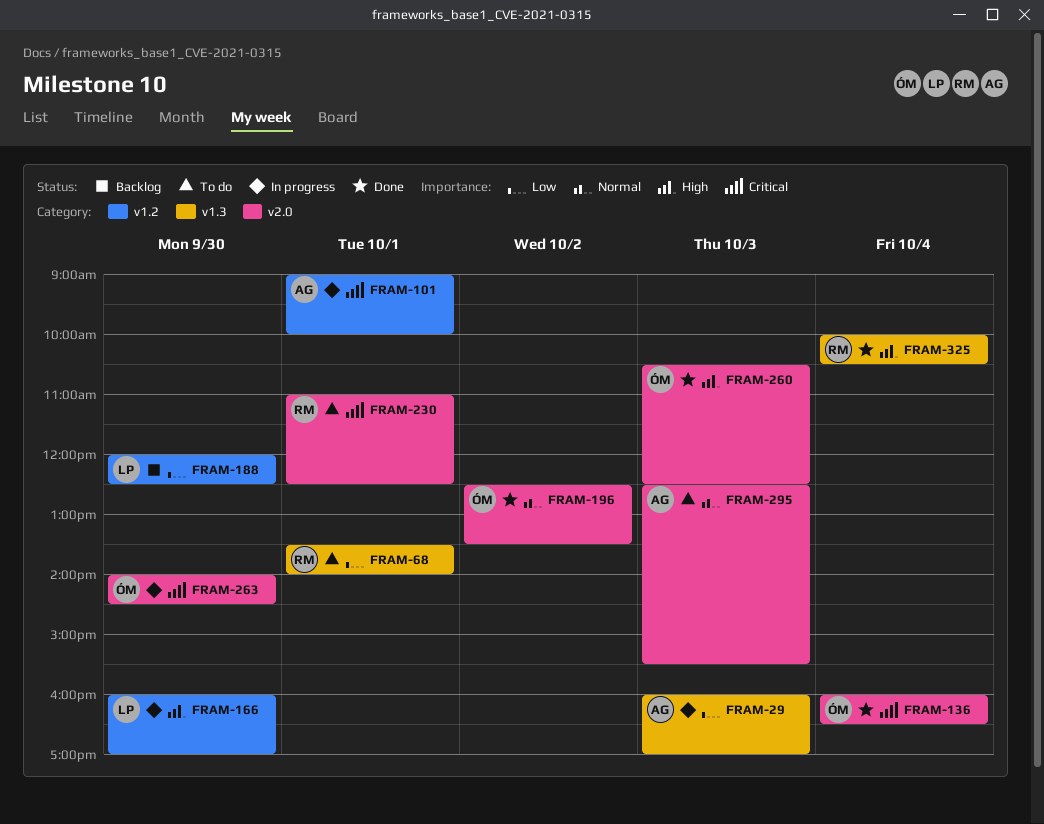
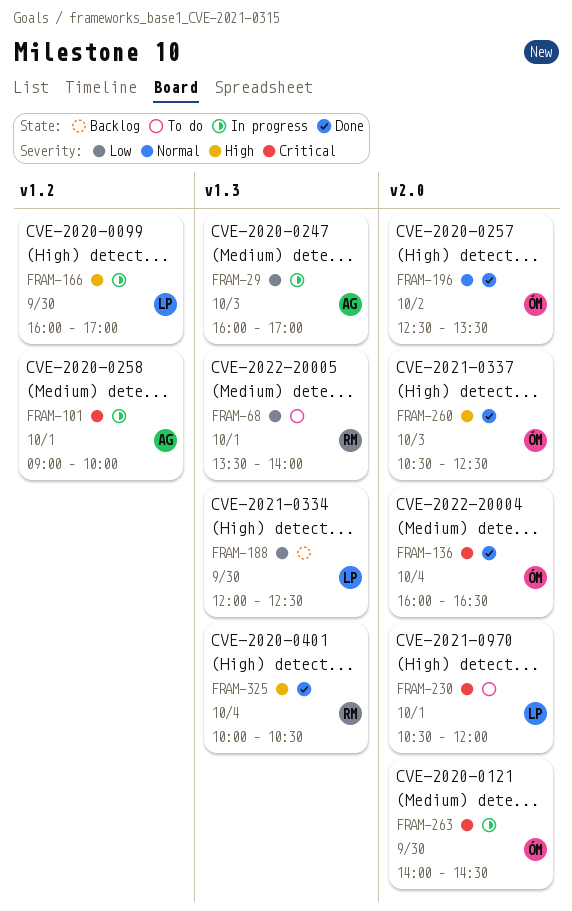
FRAM-188, label: v1.2 -> v1.3
FRAM-230, owner: RM -> LP
FRAM-230, begins: 11:00 -> 10:30
FRAM-230, ends: 12:30 -> 12:00
FRAM-295: present -> none

